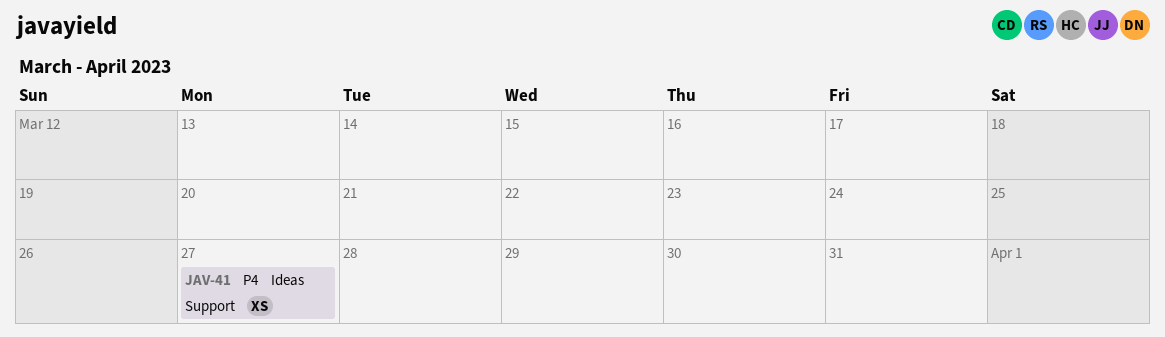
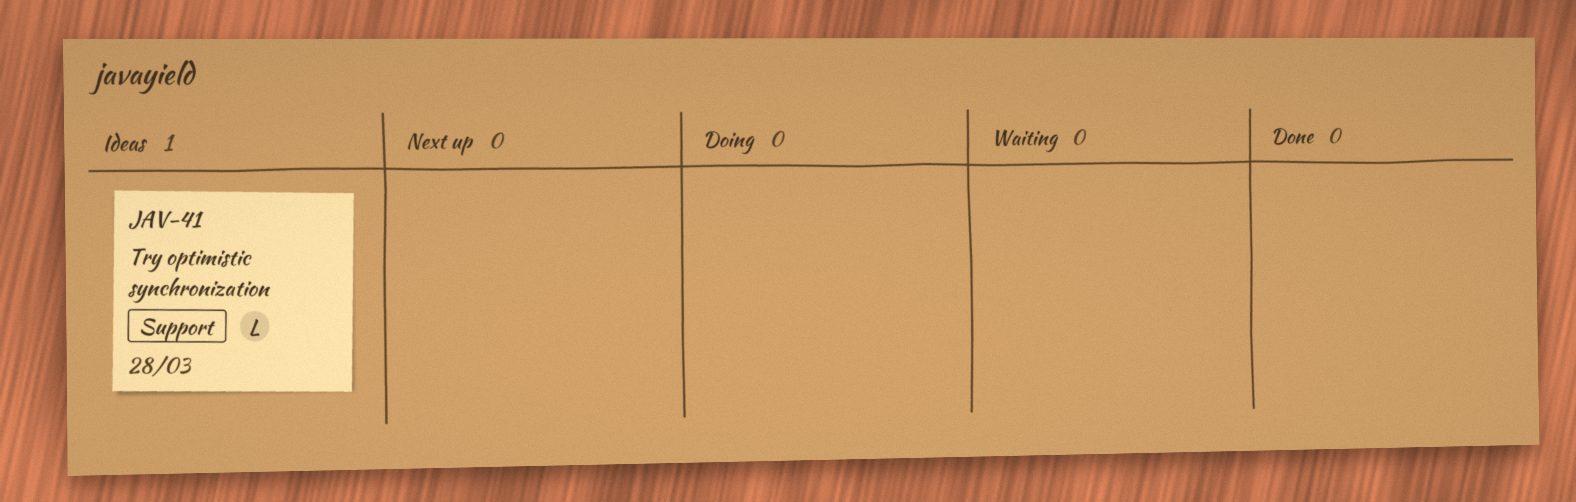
JAV-41, estimate: XS -> L
JAV-41, due: Mar 27 -> Mar 28

